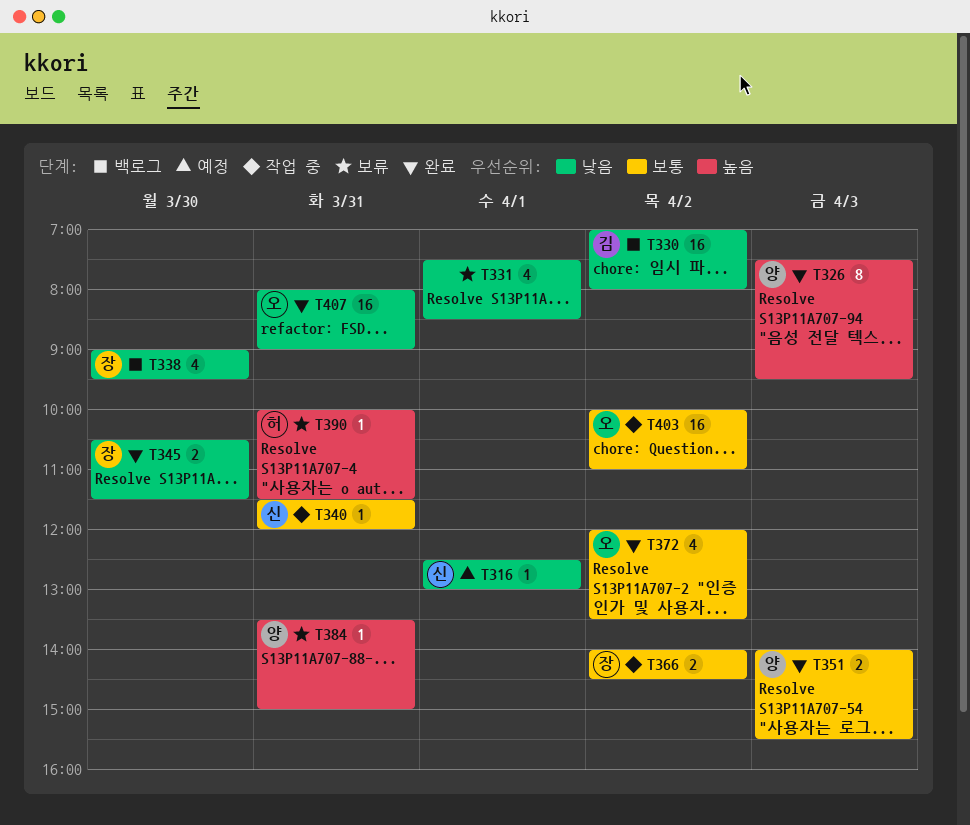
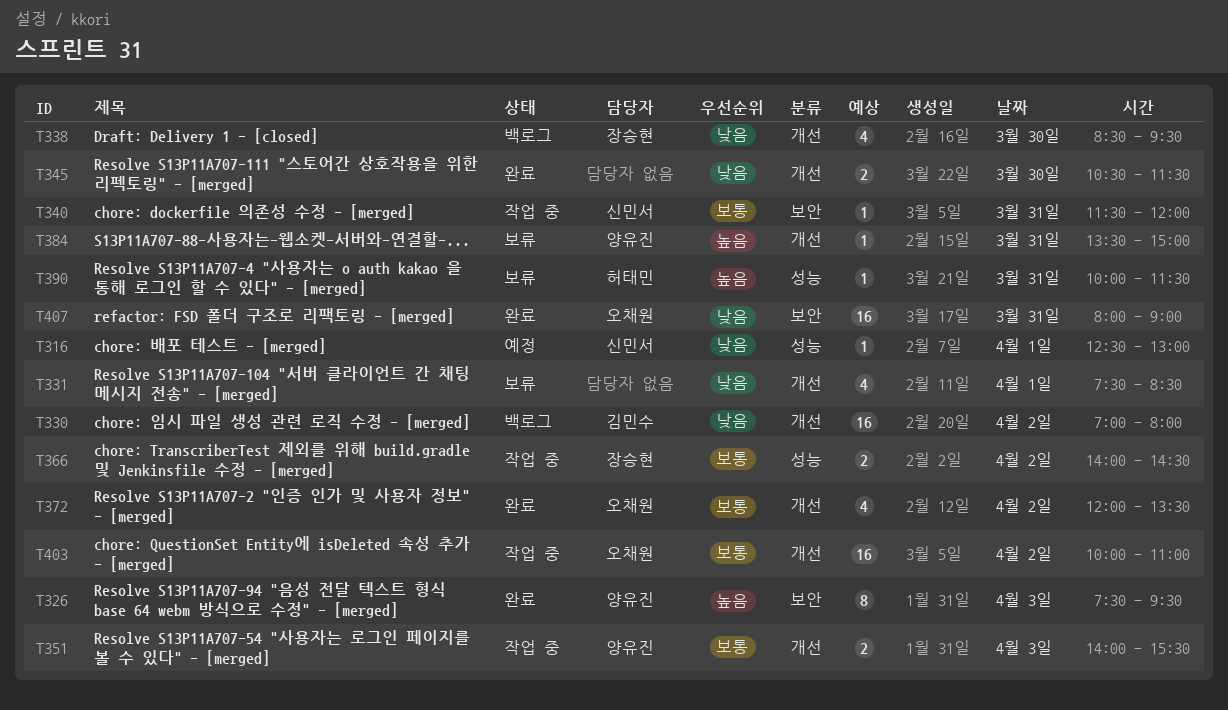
T338, begins: 09:00 -> 08:30
T345, owner: 장승현 -> none
T351, status: 완료 -> 작업 중

